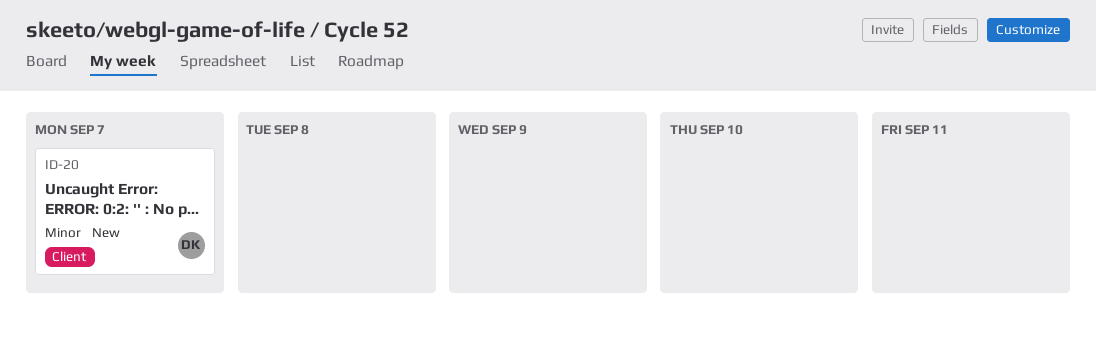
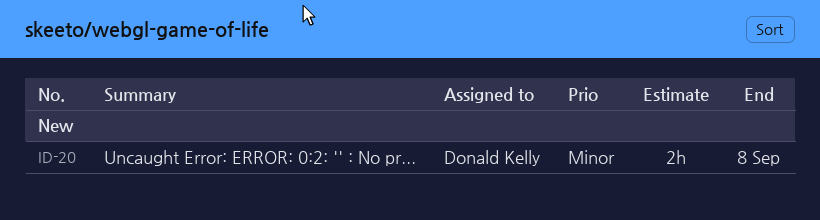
ID-20, due: Sep 7 -> Sep 8

